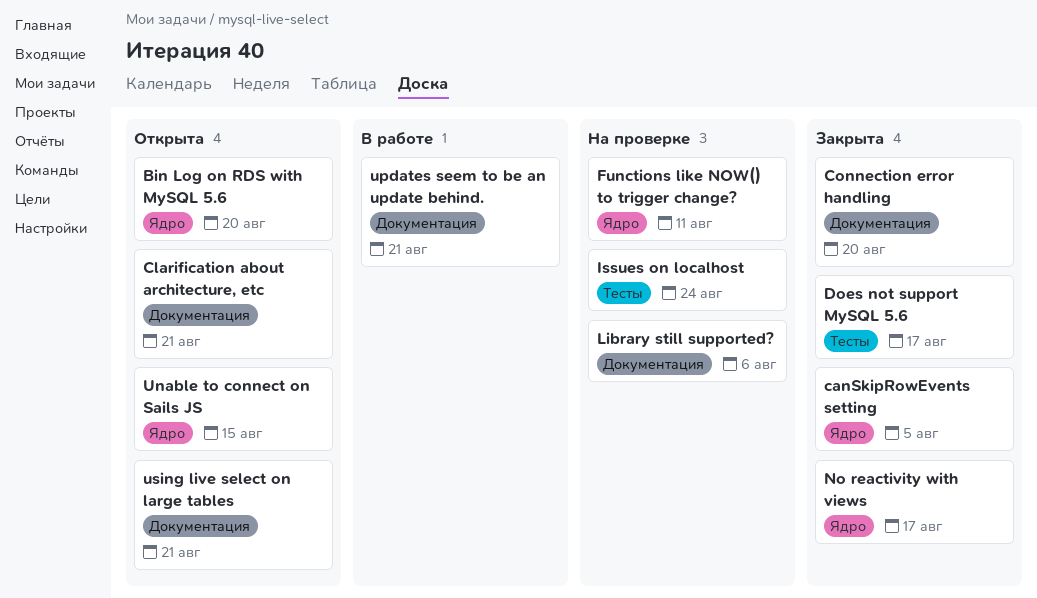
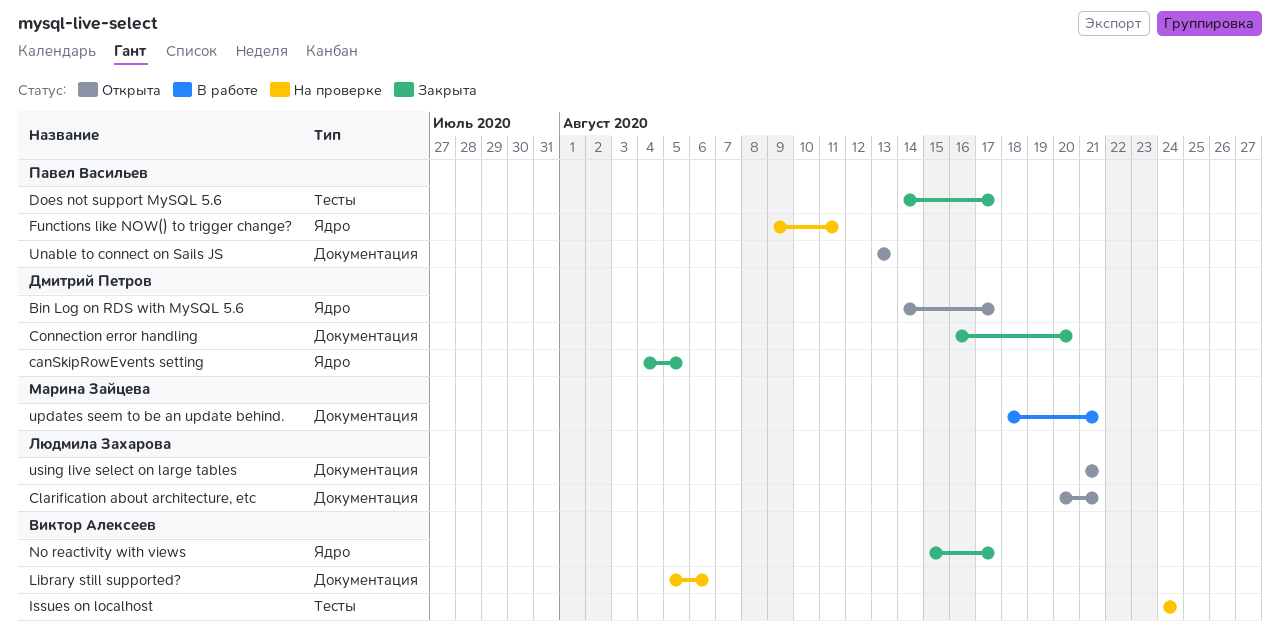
Bin Log on RDS with MySQL 5.6, due: Aug 20 -> Aug 17
Unable to connect on Sails JS, label: Ядро -> Документация
Unable to connect on Sails JS, due: Aug 15 -> Aug 13

